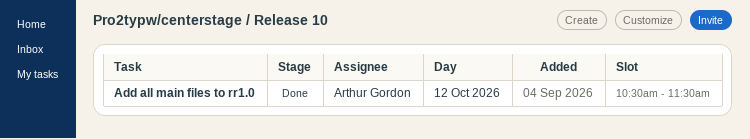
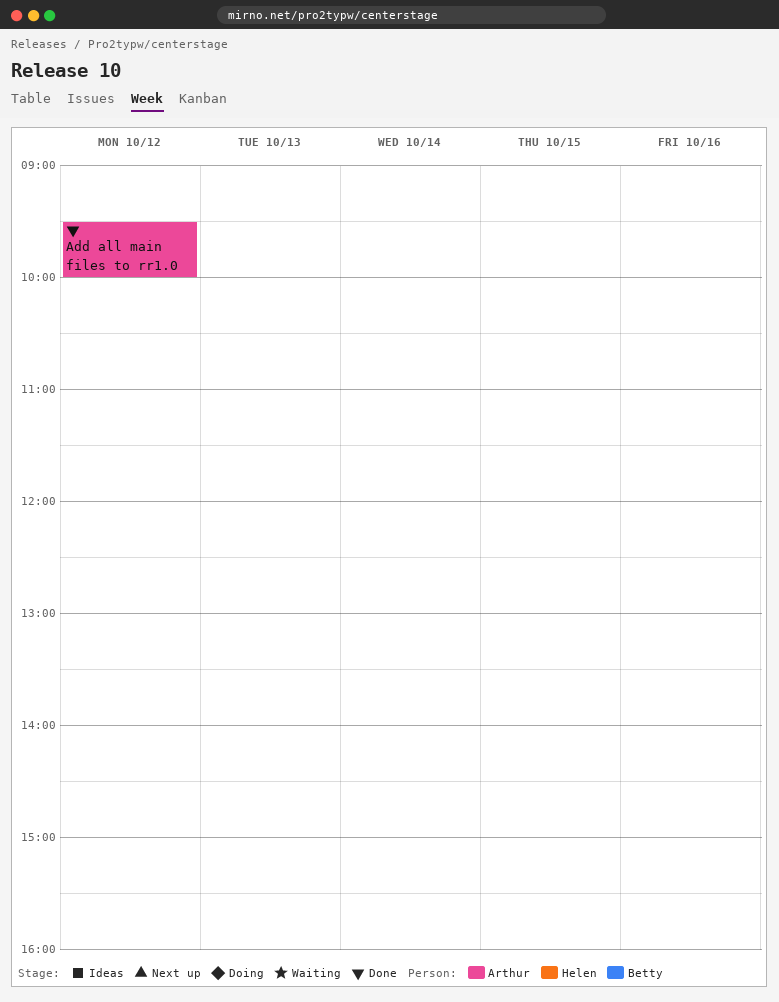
Add all main files to rr1.0, begins: 10:30 -> 09:30
Add all main files to rr1.0, ends: 11:30 -> 10:00

